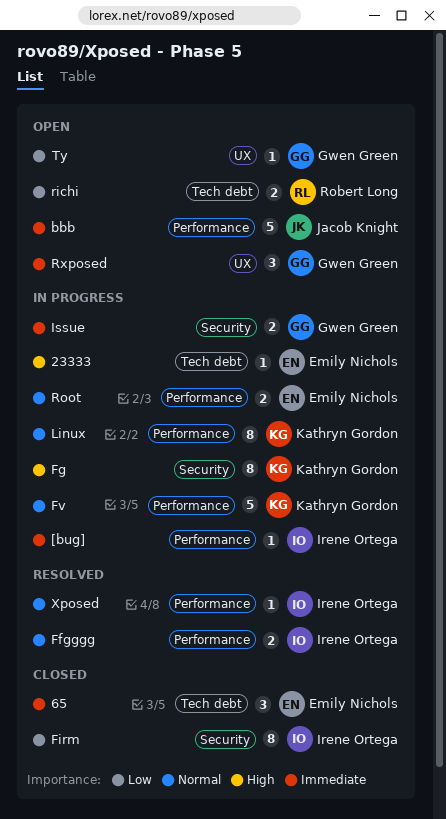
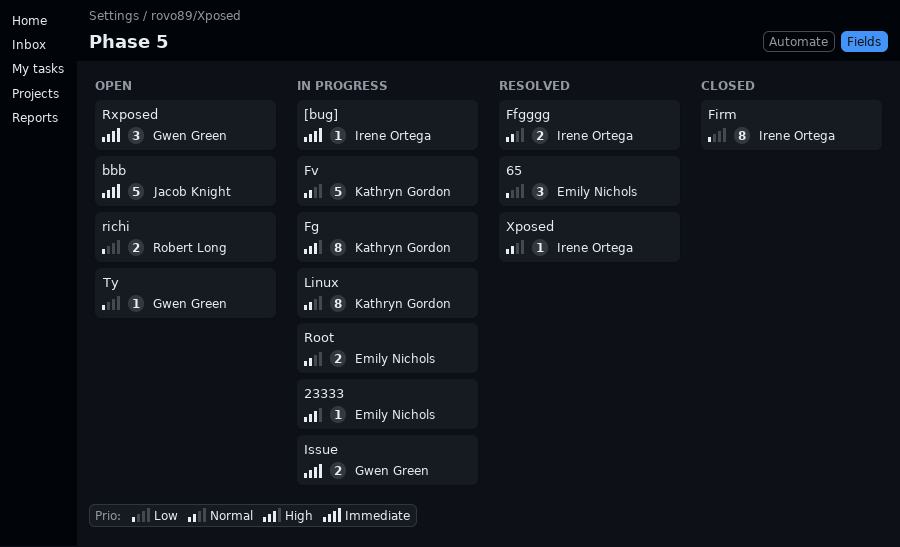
65, status: Closed -> Resolved
65, priority: Immediate -> Low

